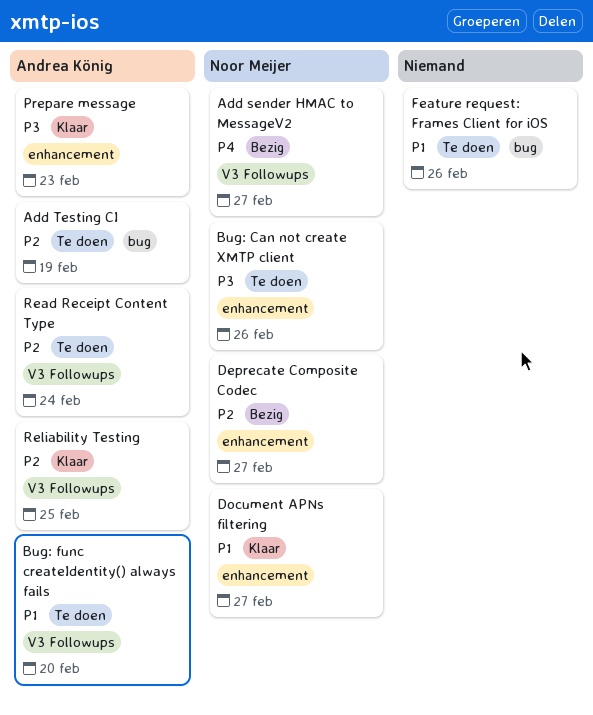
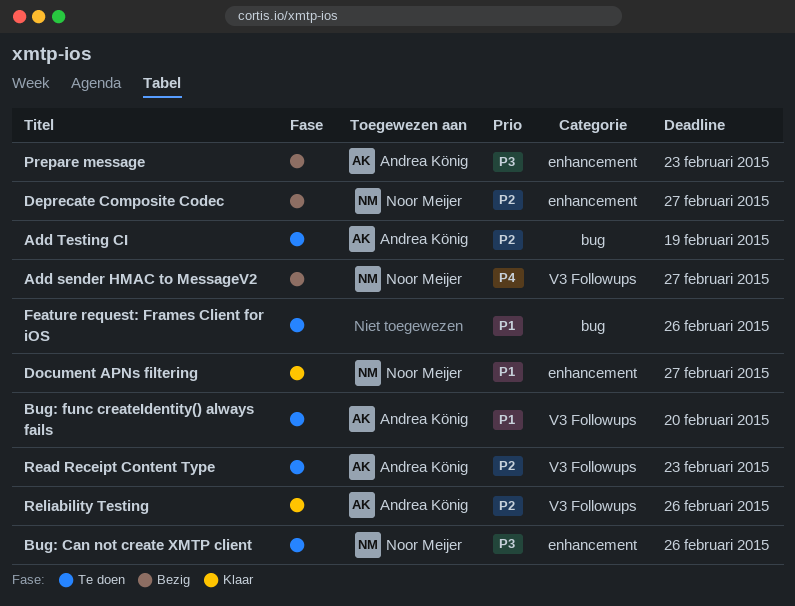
Prepare message, status: Klaar -> Bezig
Read Receipt Content Type, due: Feb 24 -> Feb 23
Reliability Testing, due: Feb 25 -> Feb 26

